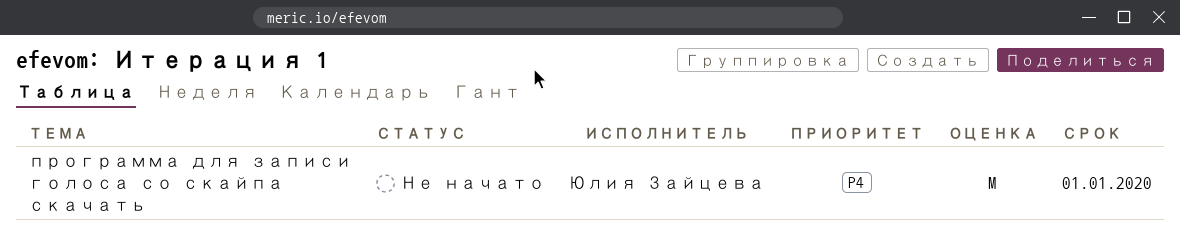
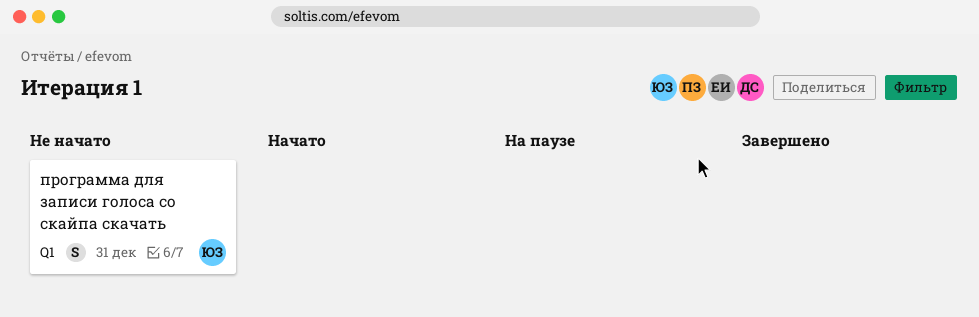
программа для записи голоса со скайпа скачать, estimate: M -> S
программа для записи голоса со скайпа скачать, due: Jan 1 -> Dec 31

